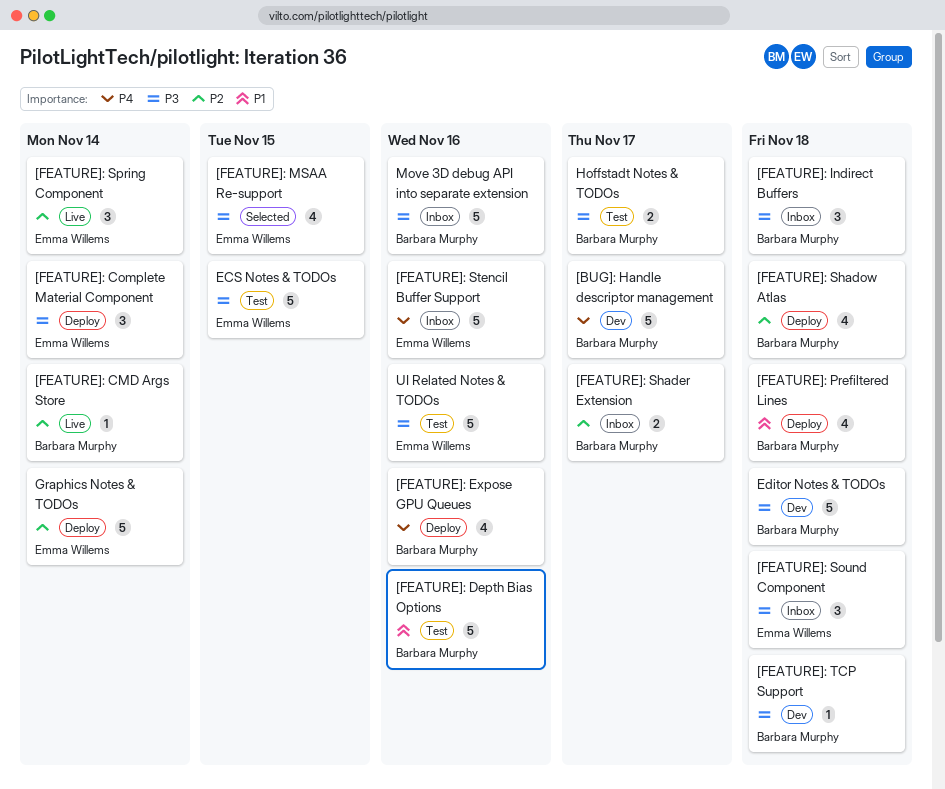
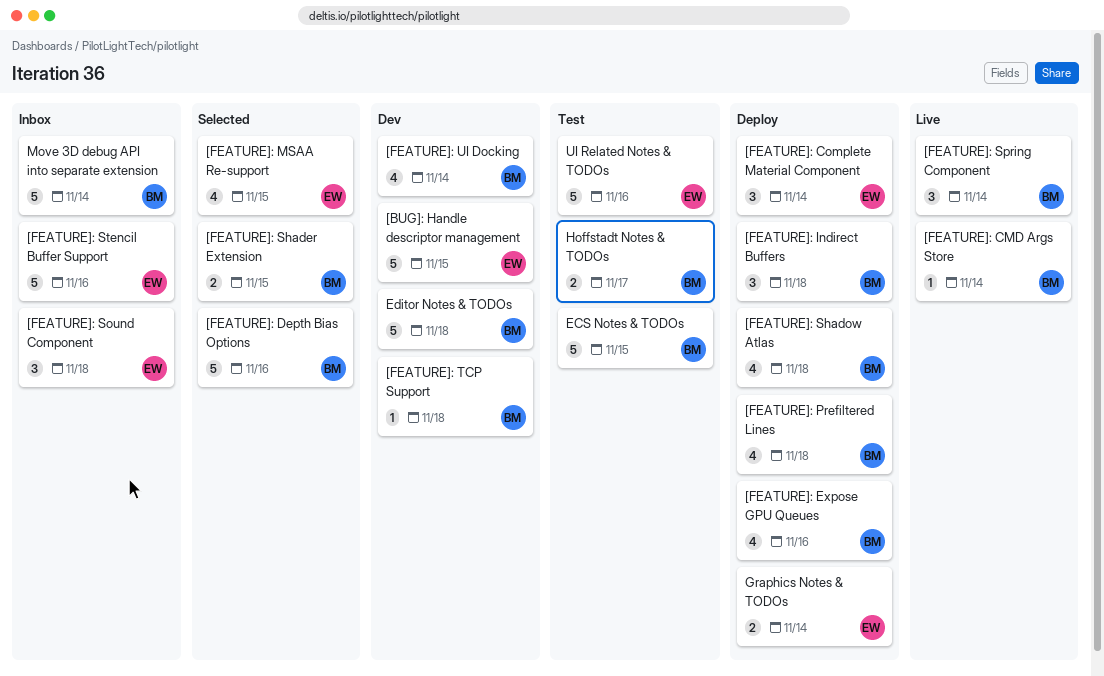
[BUG]: Handle descriptor management, owner: Barbara Murphy -> Emma Willems
[BUG]: Handle descriptor management, due: Nov 17 -> Nov 15
[FEATURE]: Depth Bias Options, status: Test -> Selected
[FEATURE]: Indirect Buffers, status: Inbox -> Deploy
[FEATURE]: Shader Extension, status: Inbox -> Selected
[FEATURE]: Shader Extension, due: Nov 17 -> Nov 15
[FEATURE]: Spring Component, owner: Emma Willems -> Barbara Murphy
[FEATURE]: UI Docking: none -> present
ECS Notes & TODOs, owner: Emma Willems -> Barbara Murphy
Graphics Notes & TODOs, estimate: 5 -> 2
Move 3D debug API into separate extension, due: Nov 16 -> Nov 14

